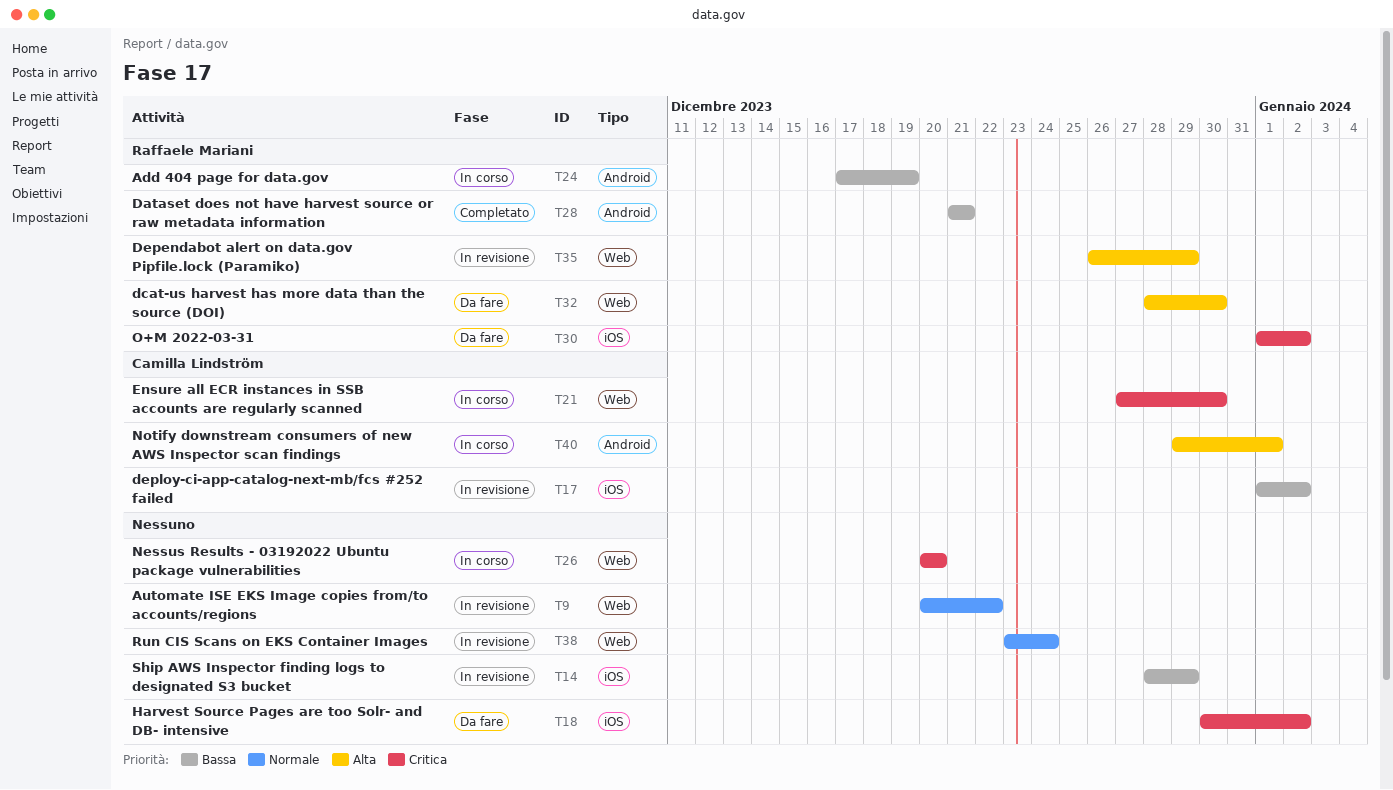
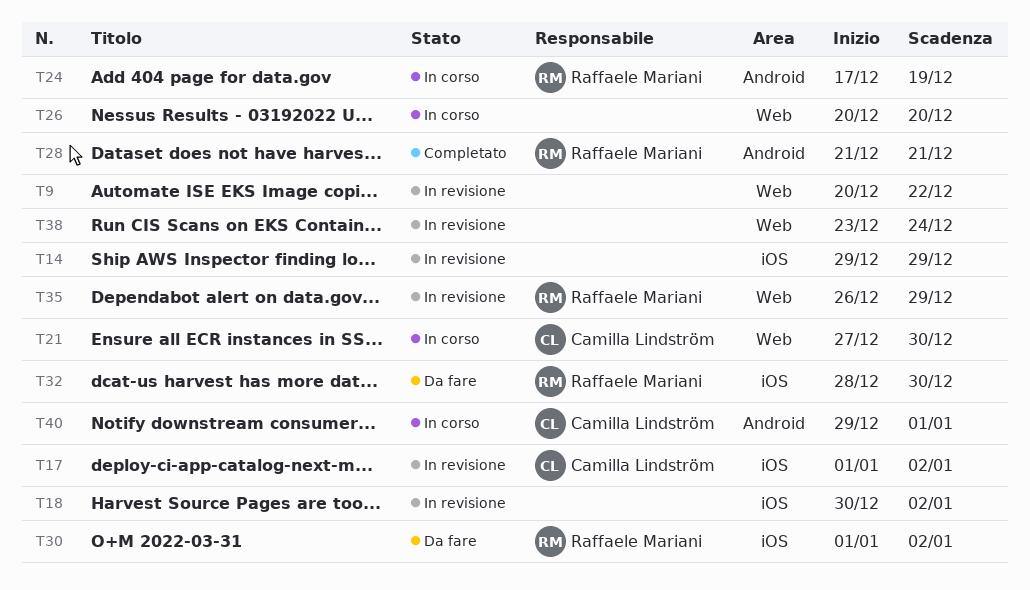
T14, start: Dec 28 -> Dec 29
T18, status: Da fare -> In revisione
T32, label: Web -> iOS

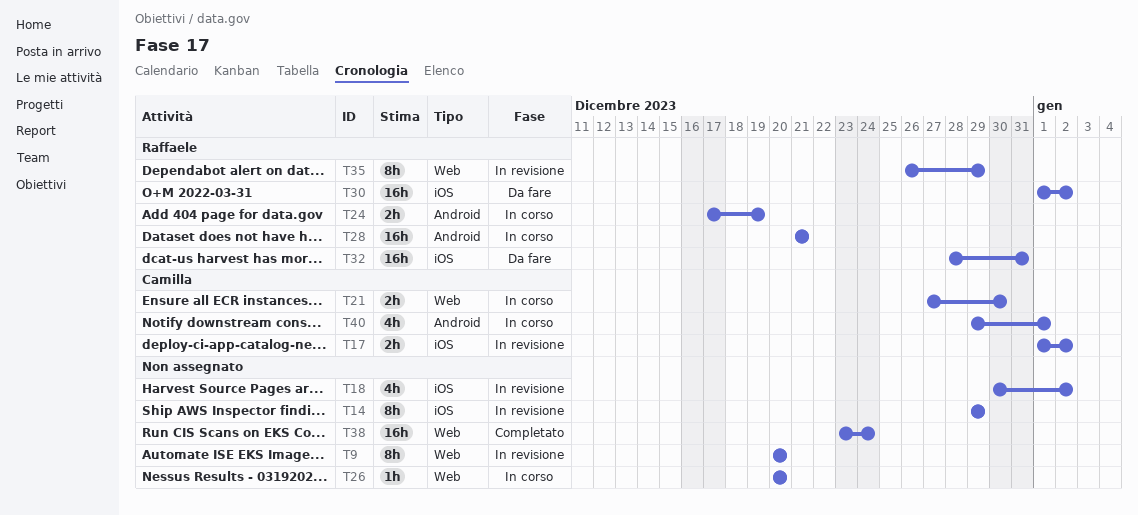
T9, due: Dec 22 -> Dec 20
T28, status: Completato -> In corso
T32, due: Dec 30 -> Dec 31
T38, status: In revisione -> Completato

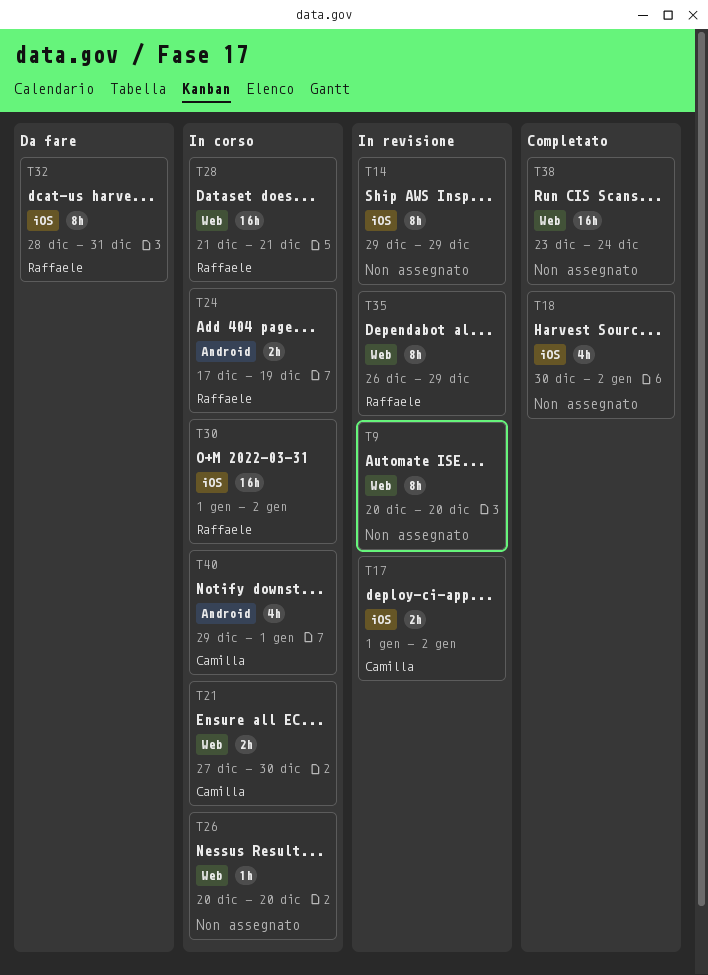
T18, status: In revisione -> Completato
T28, label: Android -> Web
T30, status: Da fare -> In corso
T32, estimate: 16h -> 8h

